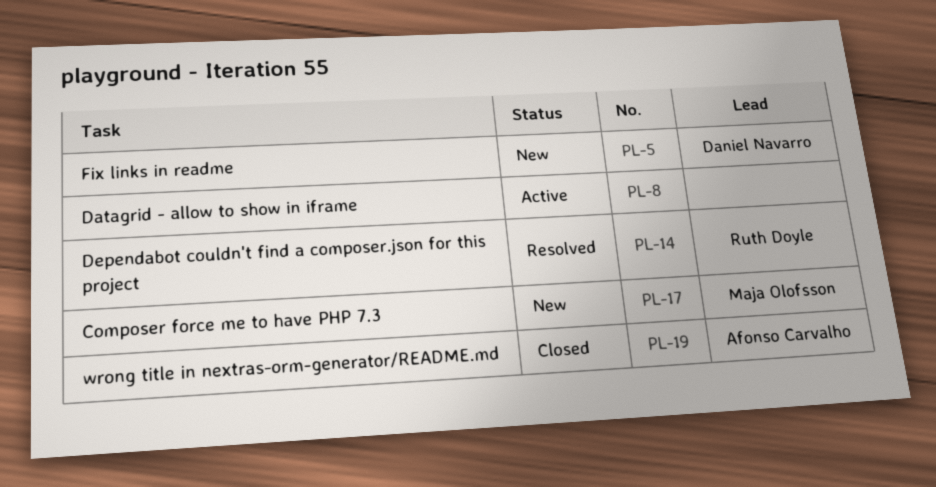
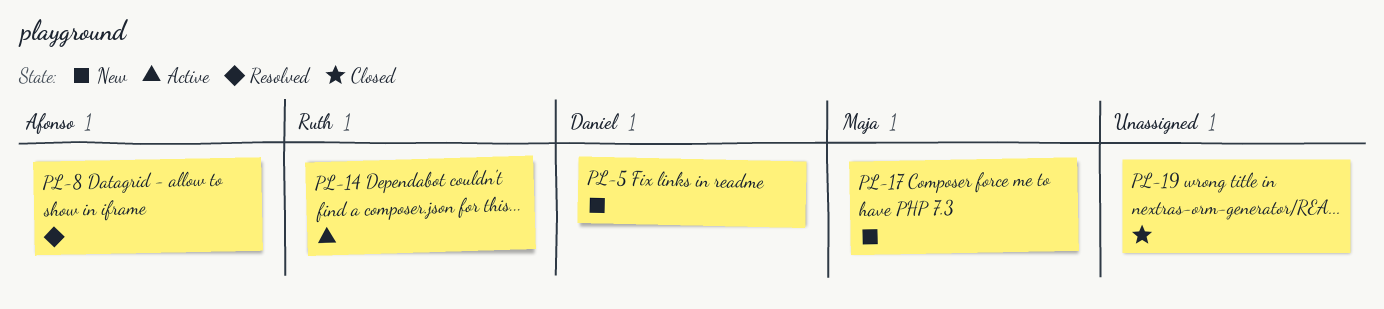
PL-8, status: Active -> Resolved
PL-8, owner: none -> Afonso Carvalho
PL-14, status: Resolved -> Active
PL-19, owner: Afonso Carvalho -> none

